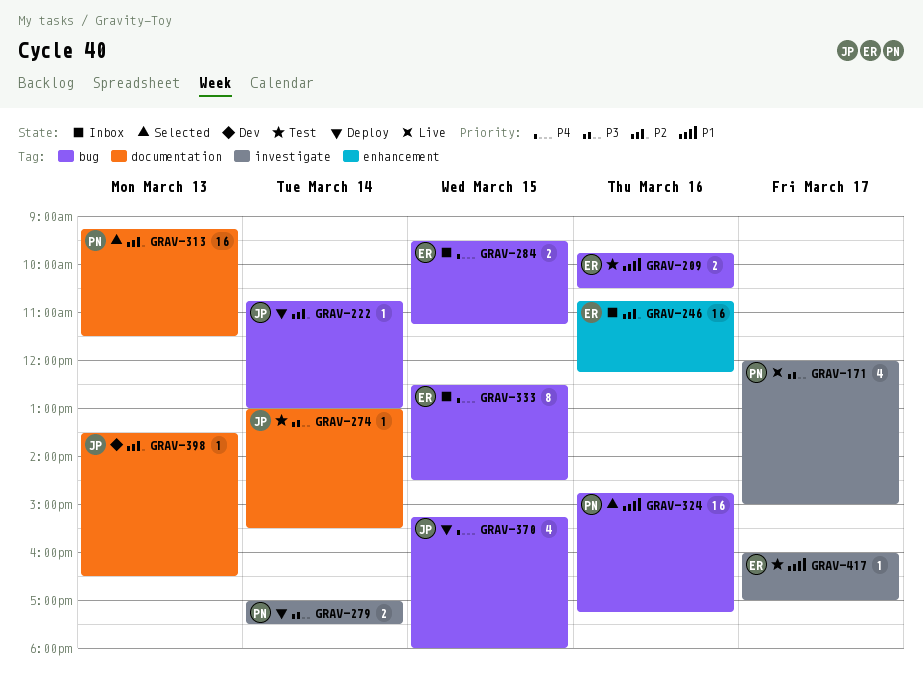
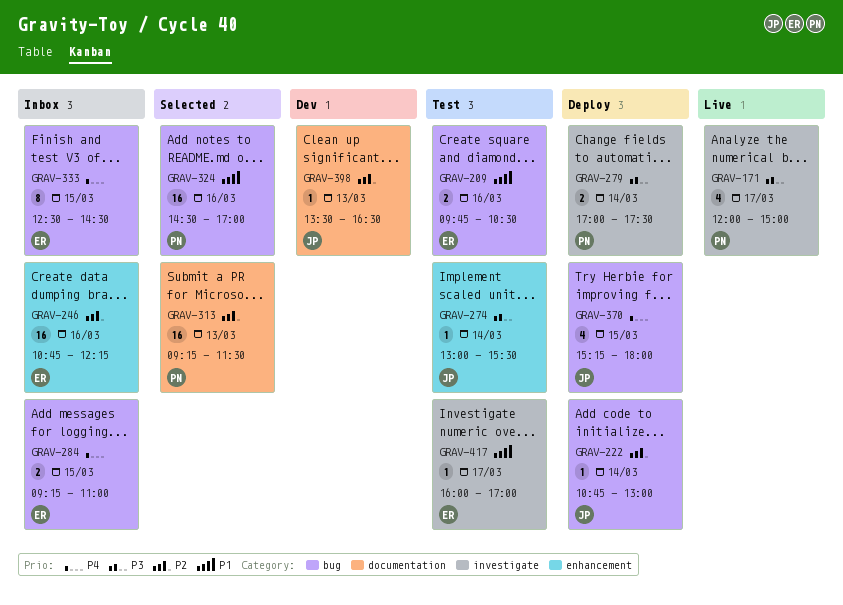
GRAV-274, label: documentation -> enhancement
GRAV-284, begins: 09:30 -> 09:15
GRAV-284, ends: 11:15 -> 11:00
GRAV-324, begins: 14:45 -> 14:30
GRAV-324, ends: 17:15 -> 17:00

